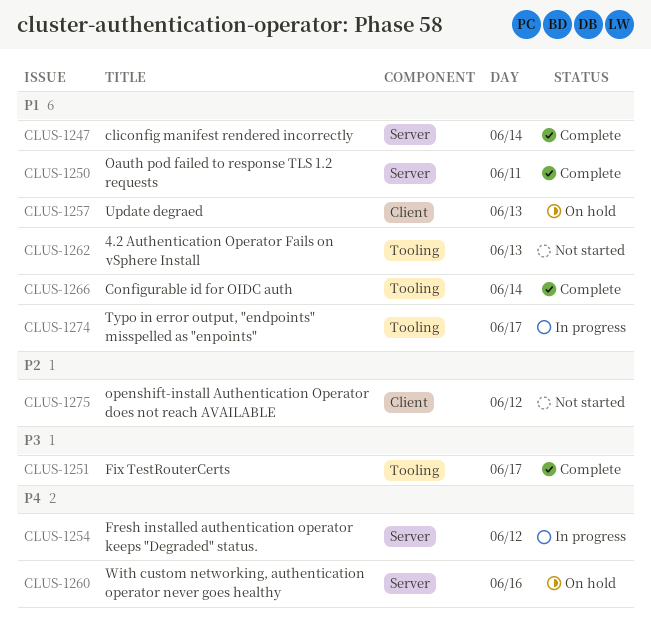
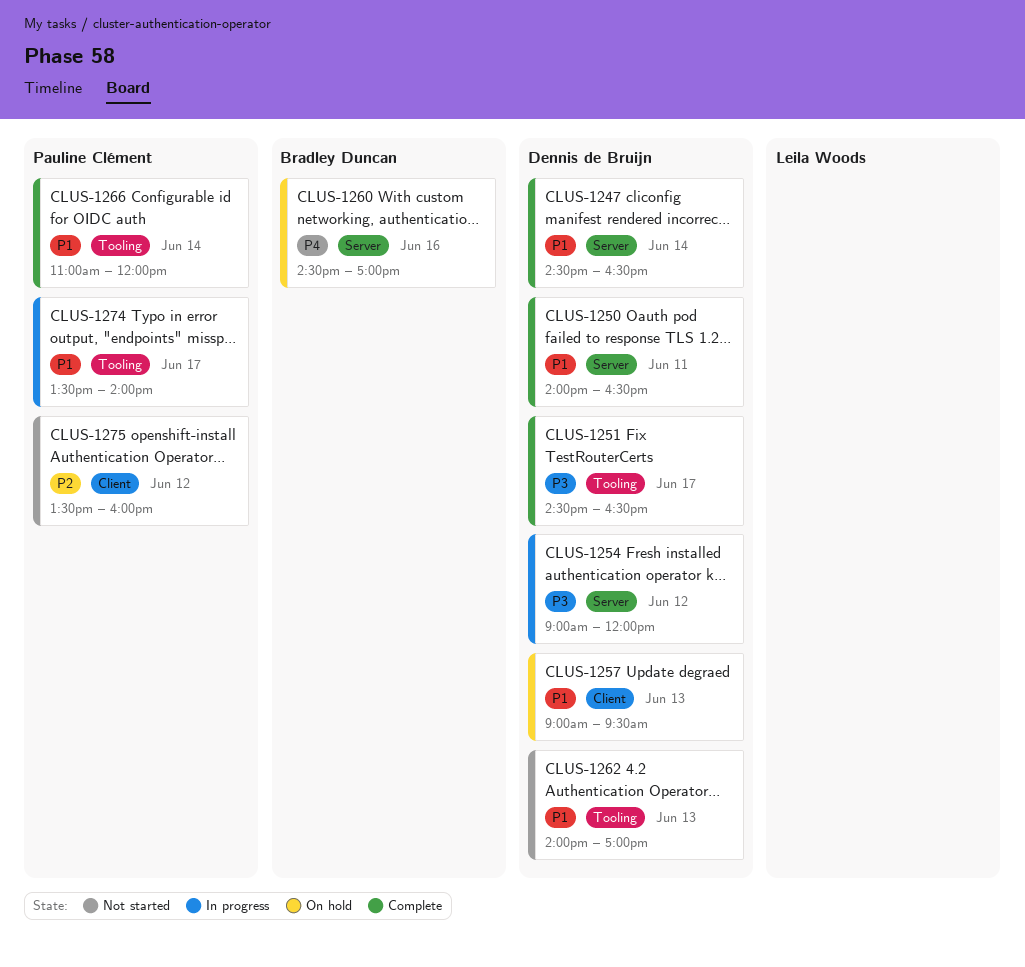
CLUS-1254, priority: P4 -> P3

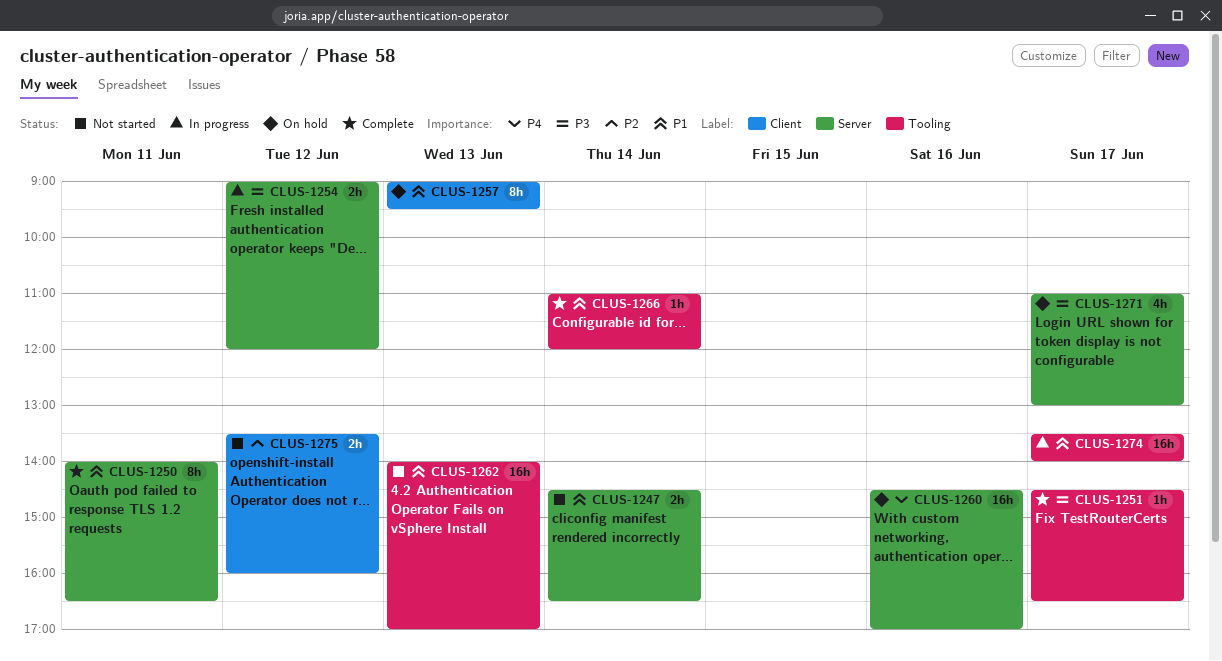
CLUS-1247, status: Complete -> Not started
CLUS-1271: none -> present

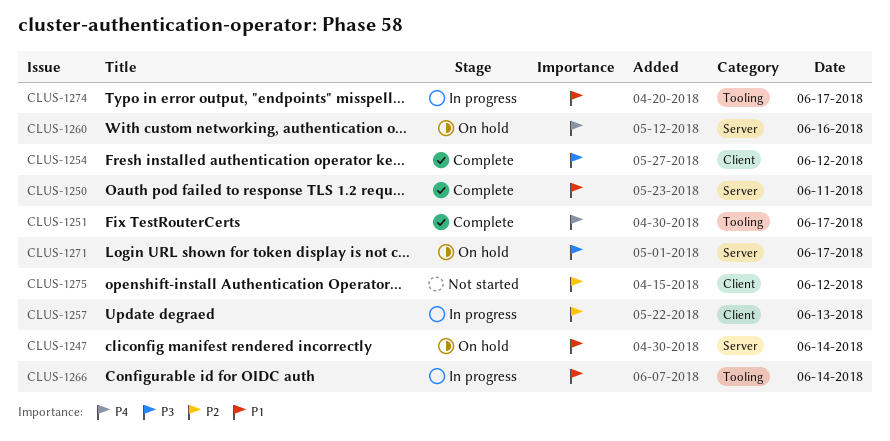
CLUS-1247, status: Not started -> On hold
CLUS-1251, priority: P3 -> P4
CLUS-1254, status: In progress -> Complete
CLUS-1254, label: Server -> Client
CLUS-1257, status: On hold -> In progress
CLUS-1257, priority: P1 -> P2
CLUS-1262: present -> none
CLUS-1266, status: Complete -> In progress

